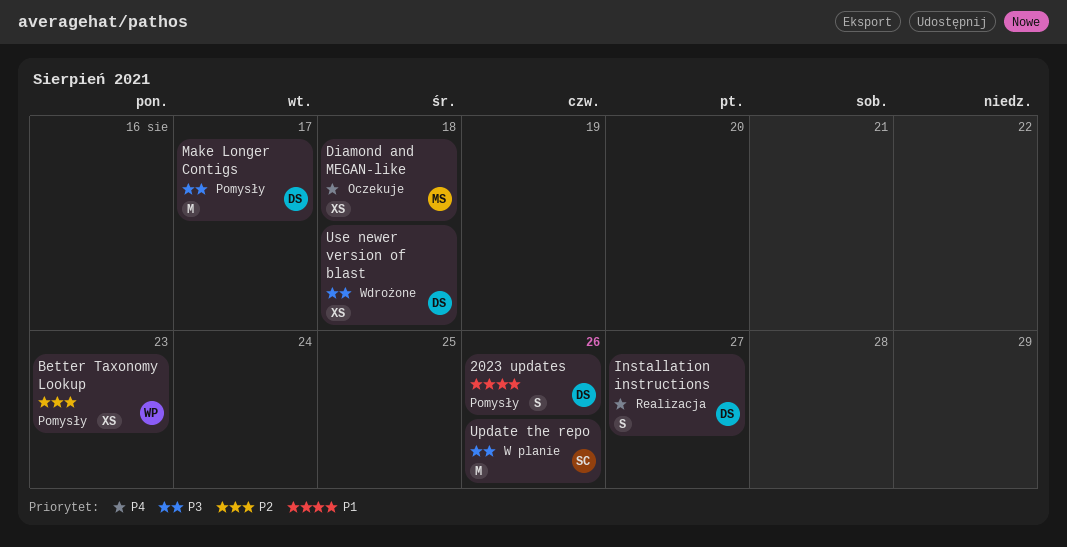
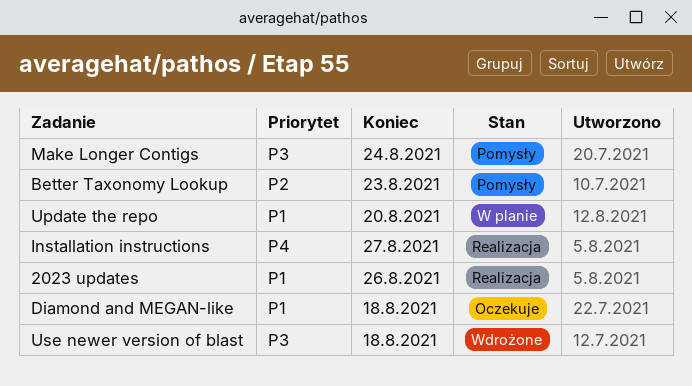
2023 updates, status: Pomysły -> Realizacja
Diamond and MEGAN-like, priority: P4 -> P1
Make Longer Contigs, due: Aug 17 -> Aug 24
Update the repo, priority: P3 -> P1
Update the repo, due: Aug 26 -> Aug 20

